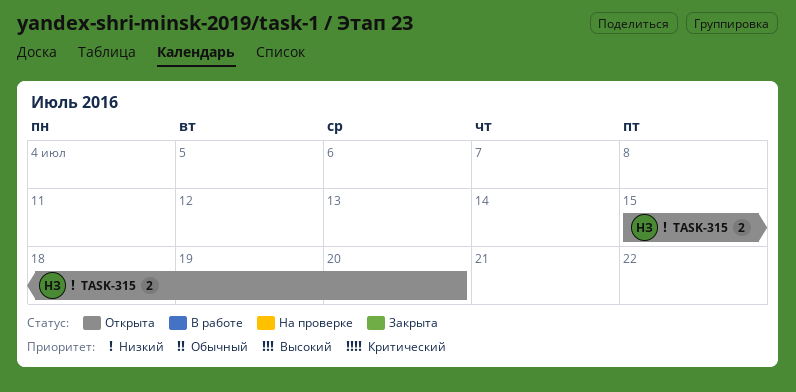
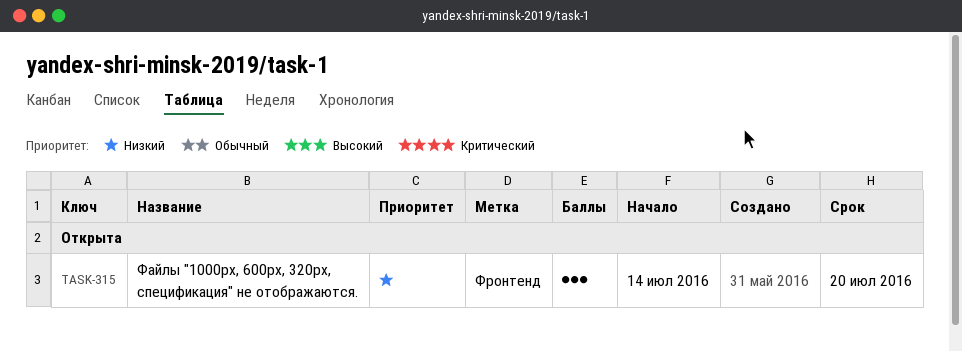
TASK-315, estimate: 2 -> 3
TASK-315, start: Jul 15 -> Jul 14

